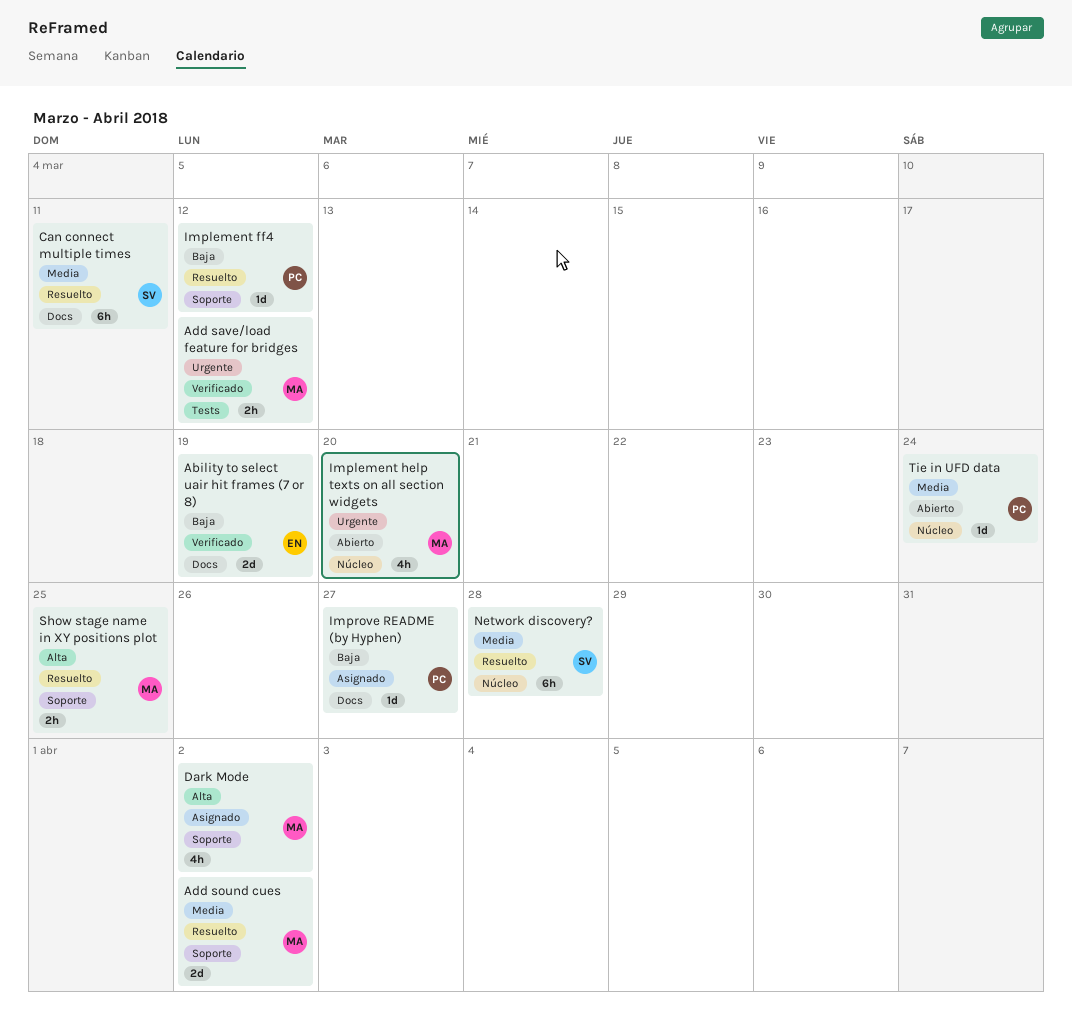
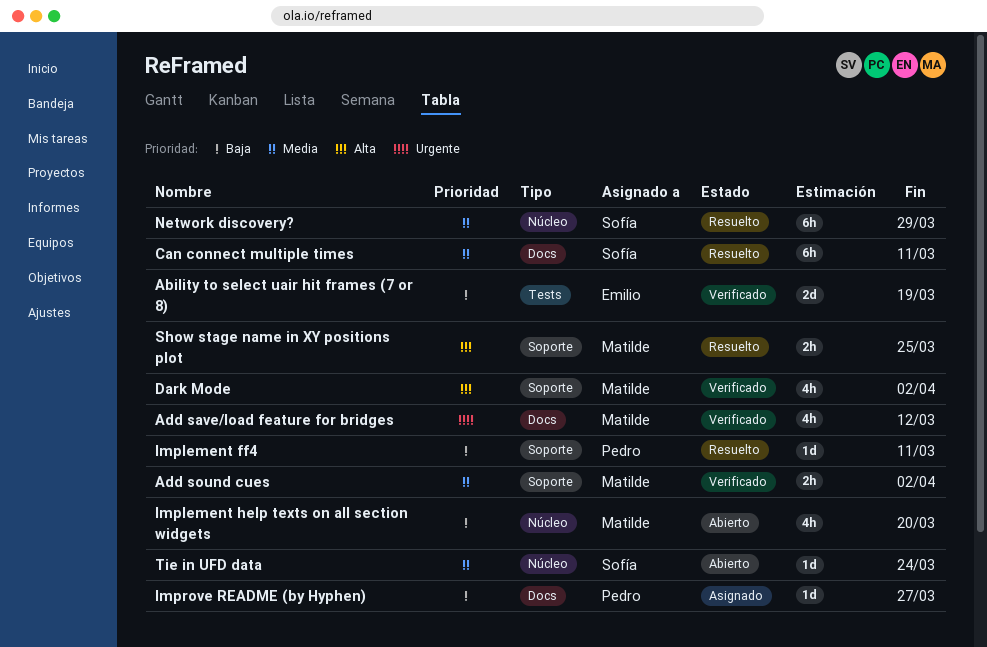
Ability to select uair hit frames (7 or 8), label: Docs -> Tests
Add save/load feature for bridges, label: Tests -> Docs
Add save/load feature for bridges, estimate: 2h -> 4h
Add sound cues, status: Resuelto -> Verificado
Add sound cues, estimate: 2d -> 2h
Dark Mode, status: Asignado -> Verificado
Implement ff4, due: Mar 12 -> Mar 11
Implement help texts on all section widgets, priority: Urgente -> Baja
Network discovery?, due: Mar 28 -> Mar 29
Tie in UFD data, owner: Pedro -> Sofía

